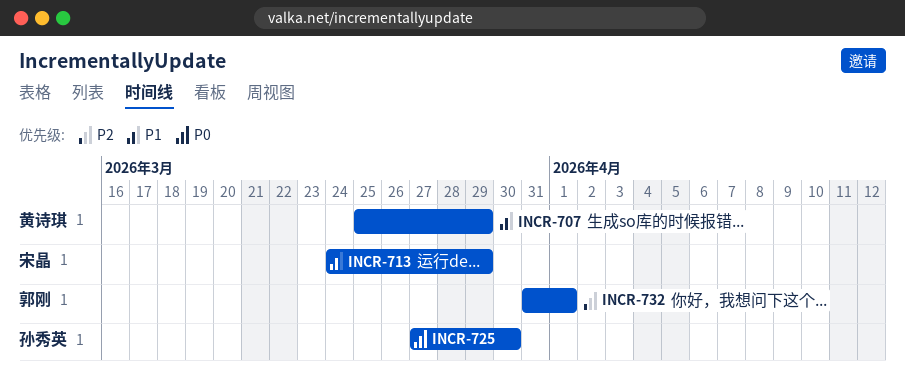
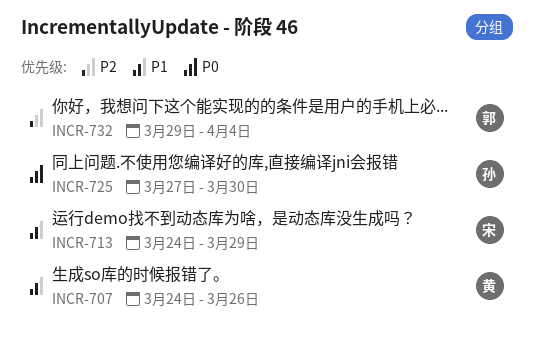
INCR-707, start: Mar 25 -> Mar 24
INCR-707, due: Mar 29 -> Mar 26
INCR-732, start: Mar 31 -> Mar 29
INCR-732, due: Apr 1 -> Apr 4

